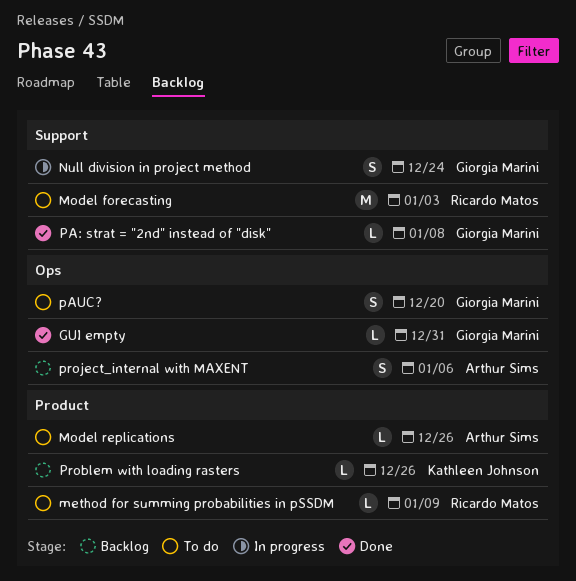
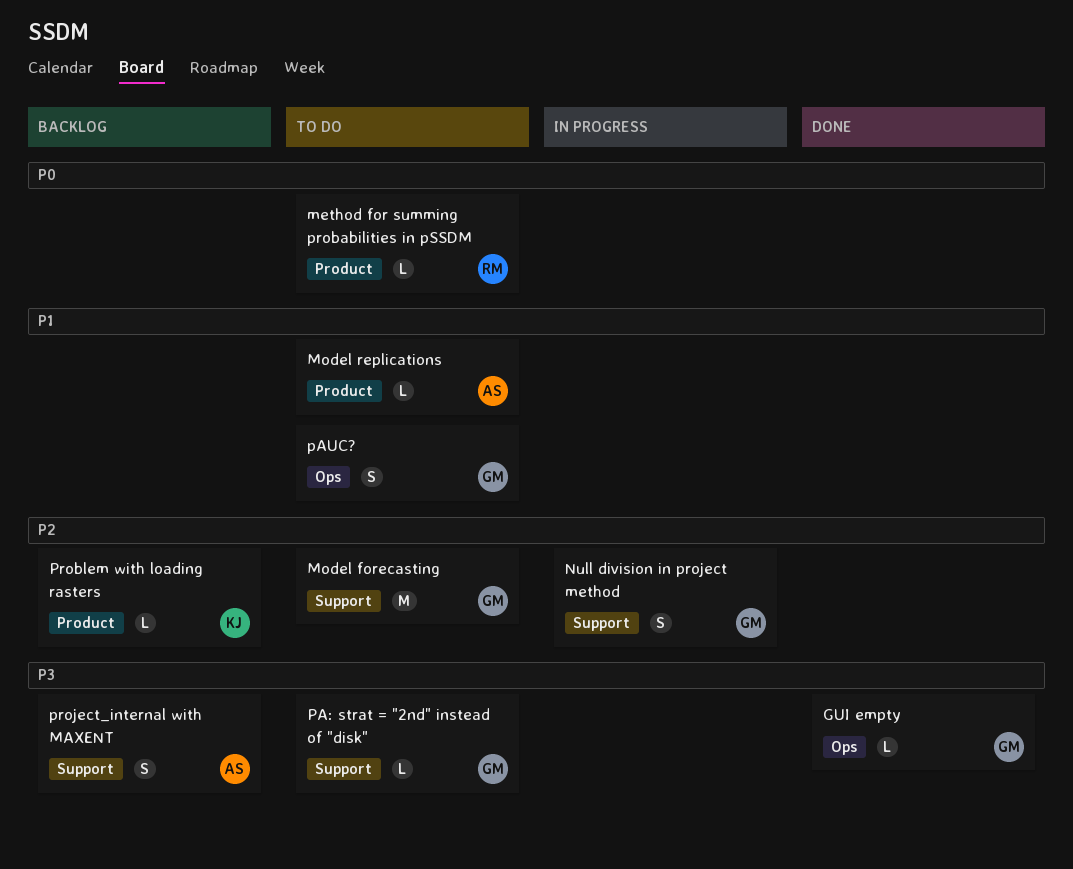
Model forecasting, owner: Ricardo Matos -> Giorgia Marini
PA: strat = "2nd" instead of "disk", status: Done -> To do
project_internal with MAXENT, label: Ops -> Support

